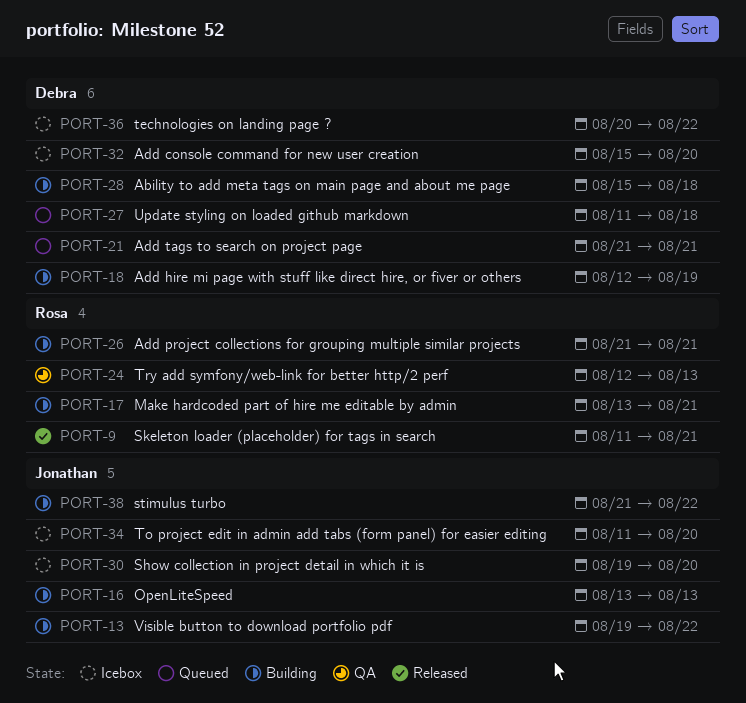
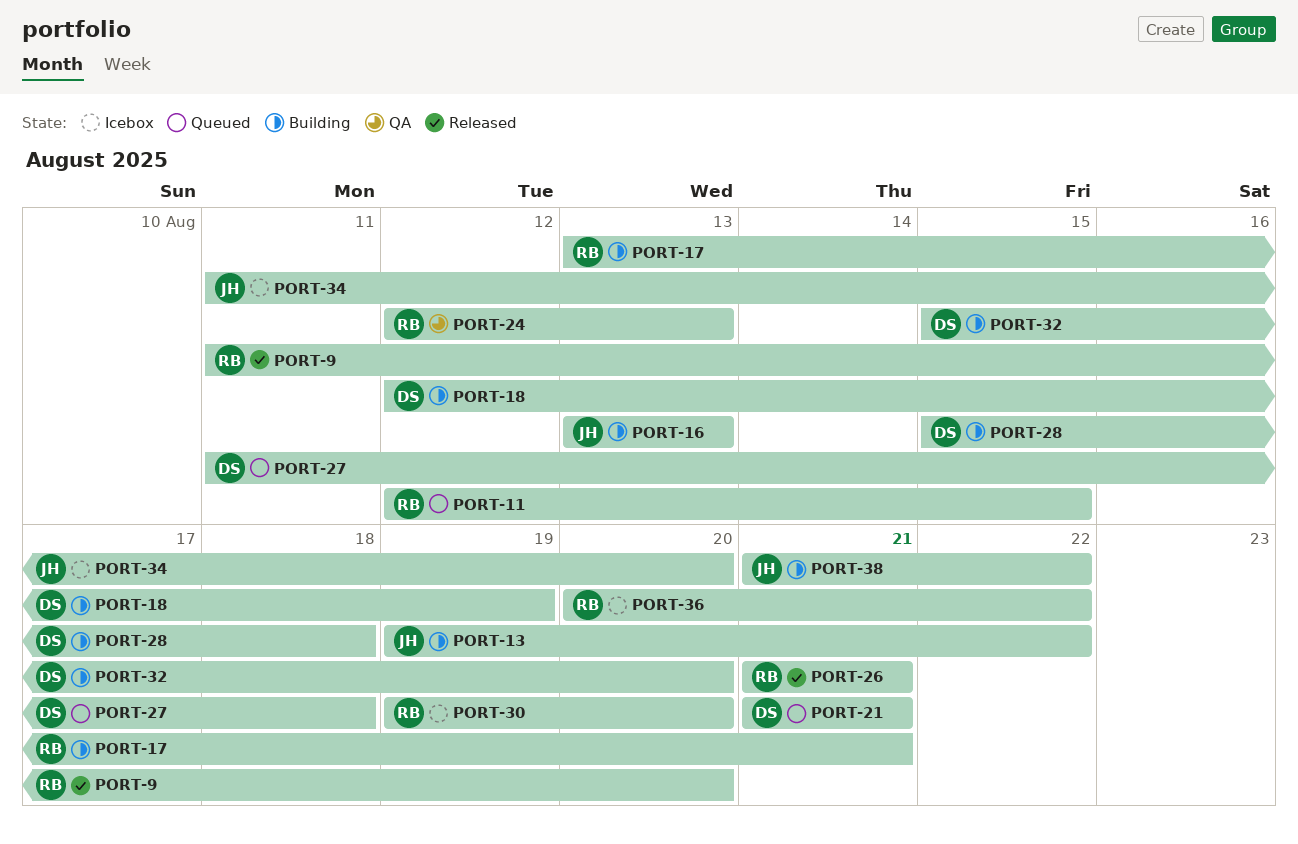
PORT-9, due: Aug 21 -> Aug 20
PORT-11: none -> present
PORT-26, status: Building -> Released
PORT-30, owner: Jonathan -> Rosa
PORT-32, status: Icebox -> Building
PORT-36, owner: Debra -> Rosa

